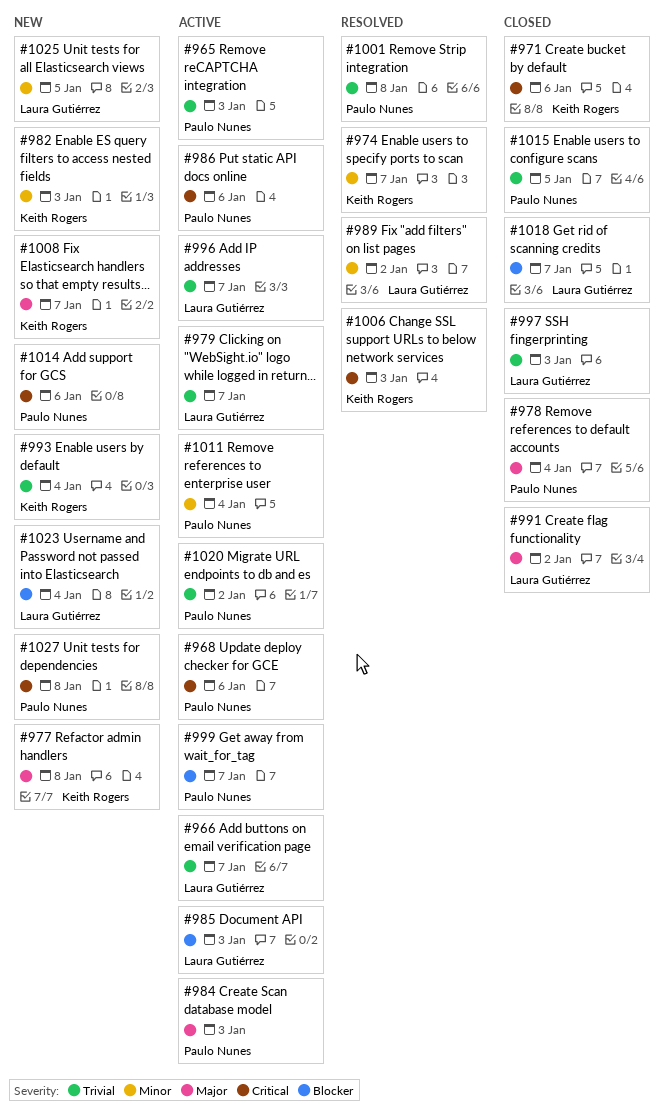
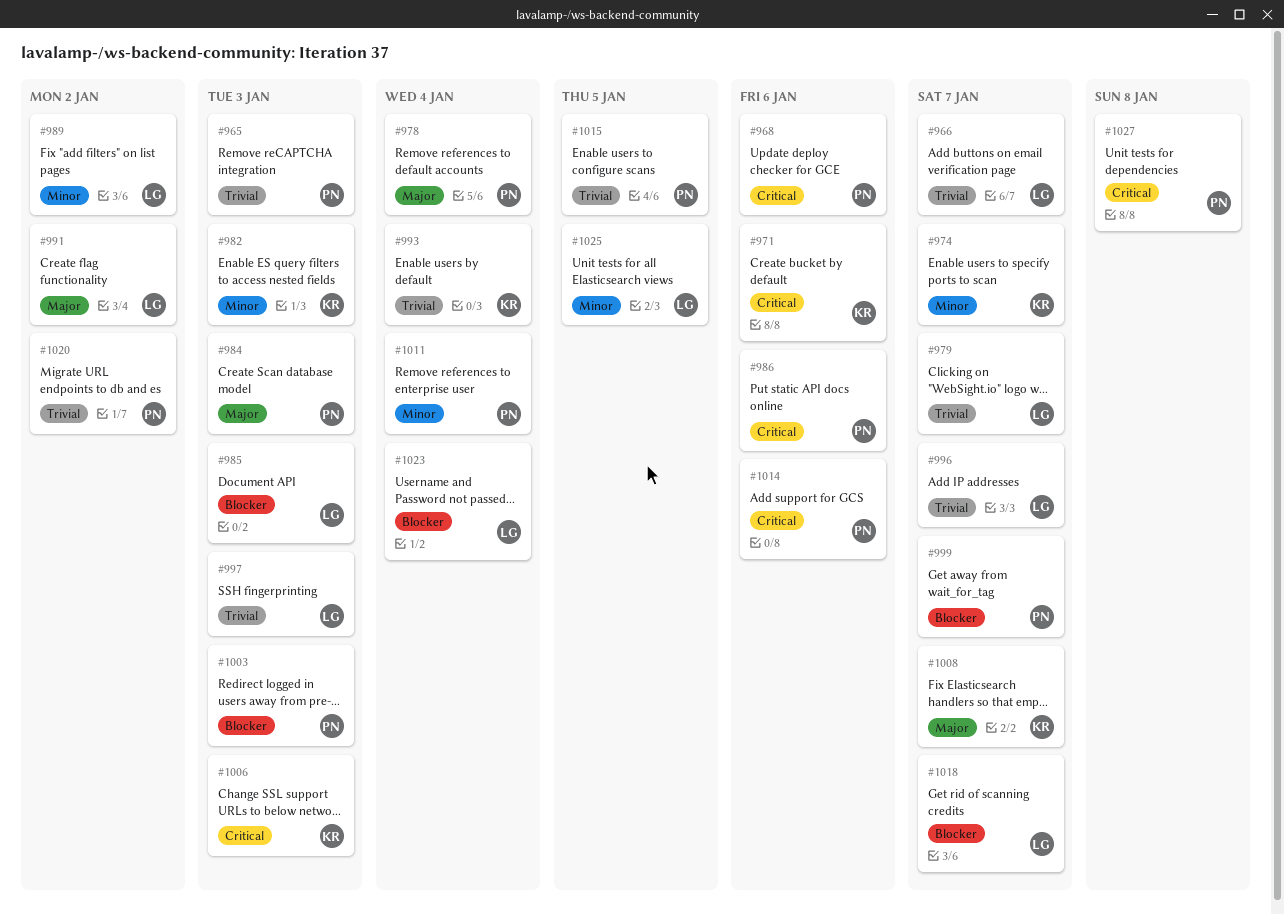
#977: present -> none
#1001: present -> none
#1003: none -> present

